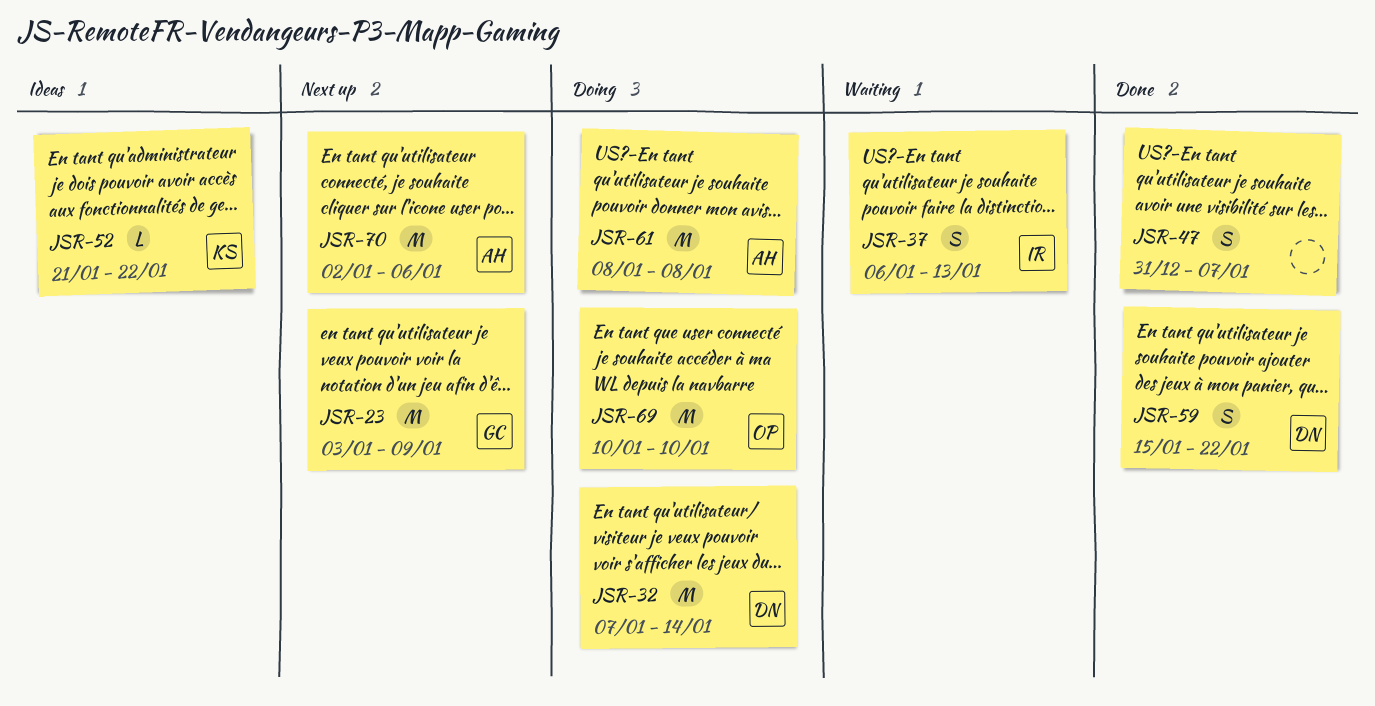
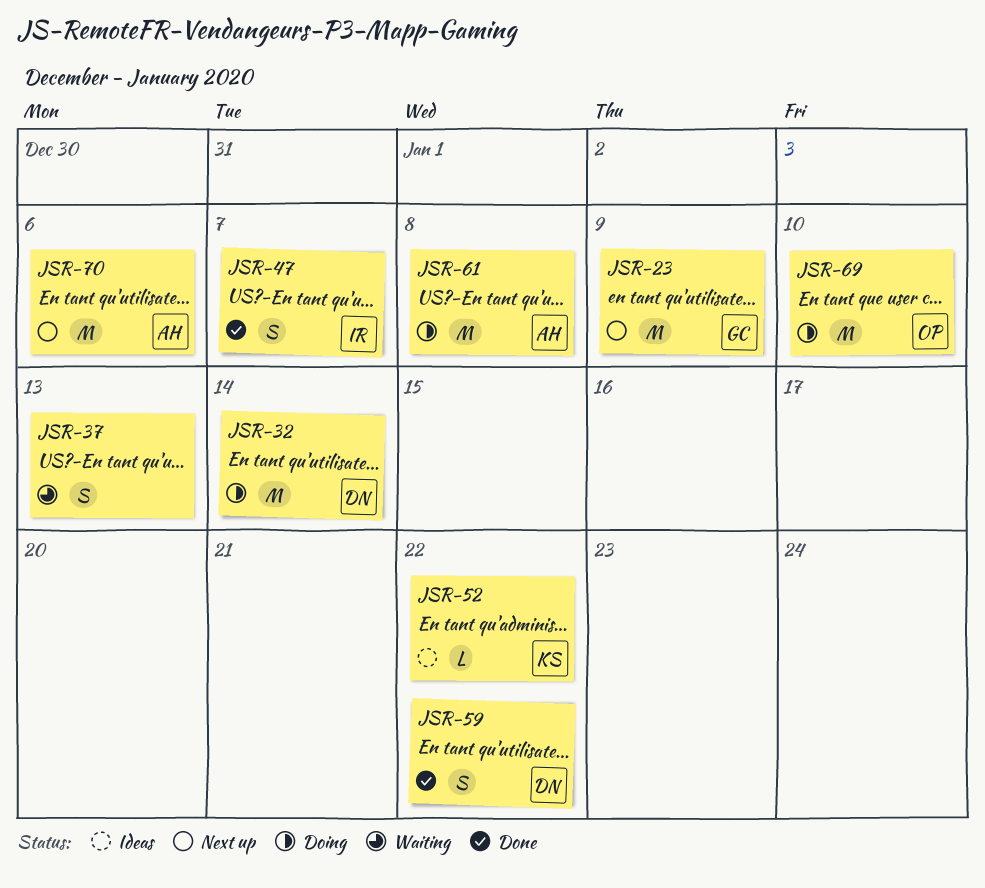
JSR-37, owner: IR -> none
JSR-47, owner: none -> IR

